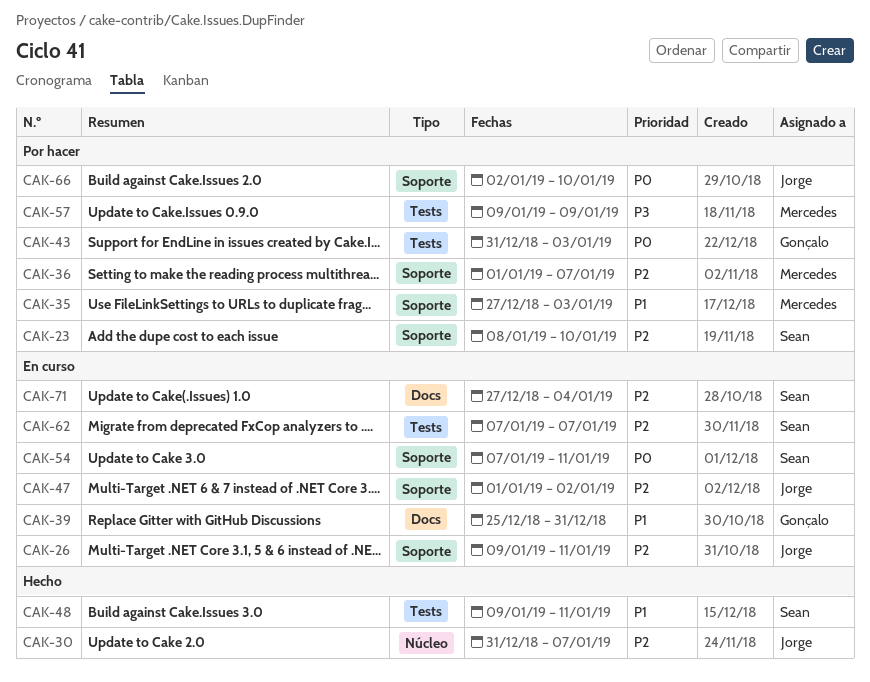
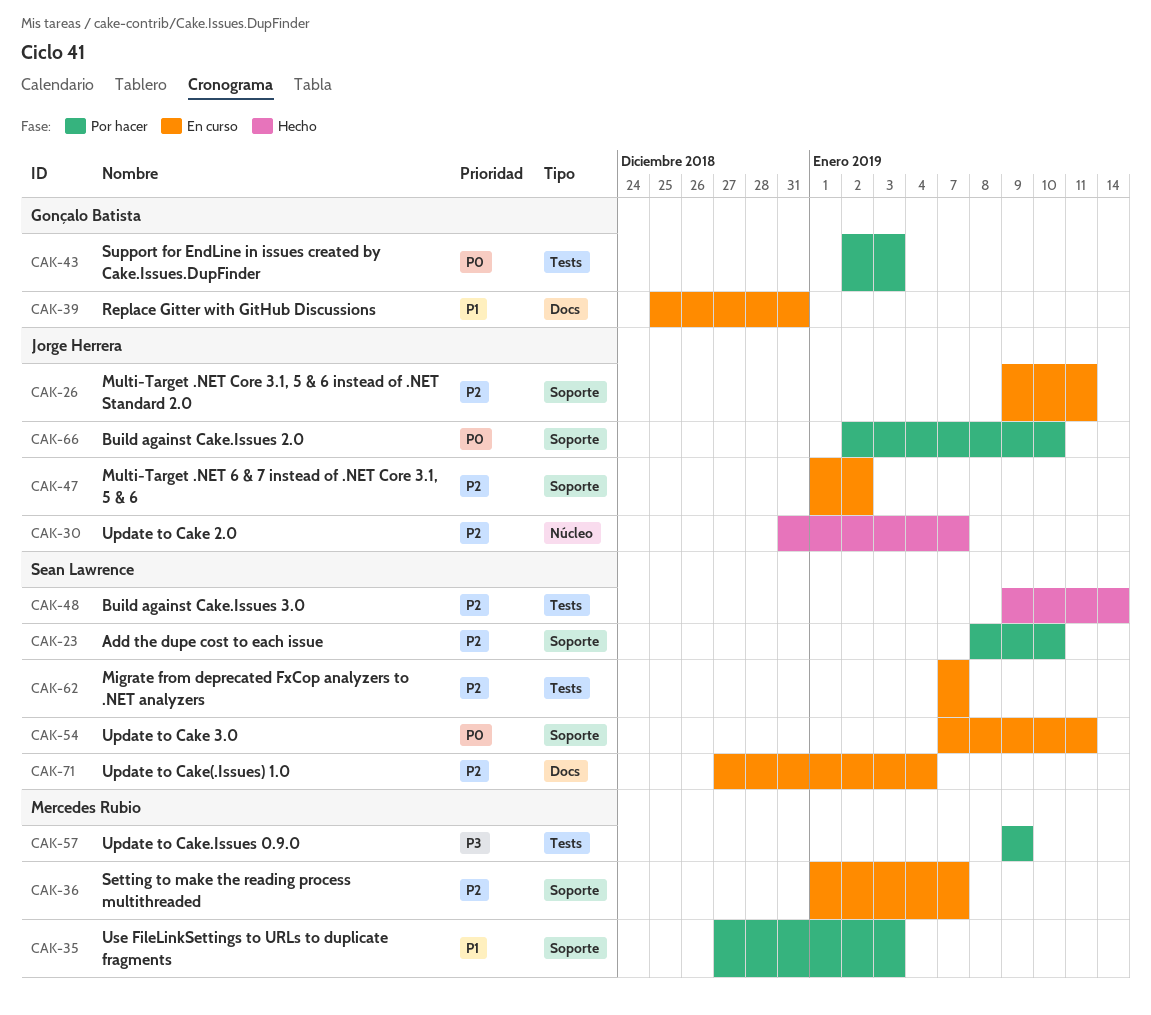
CAK-36, status: Por hacer -> En curso
CAK-43, start: Dec 31 -> Jan 2
CAK-48, priority: P1 -> P2
CAK-48, due: Jan 11 -> Jan 14

